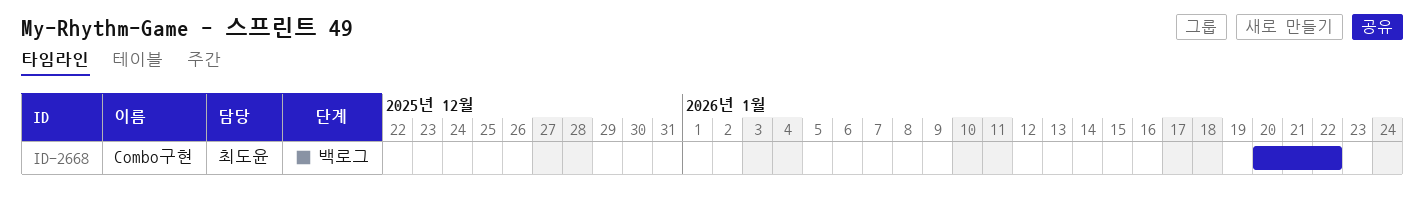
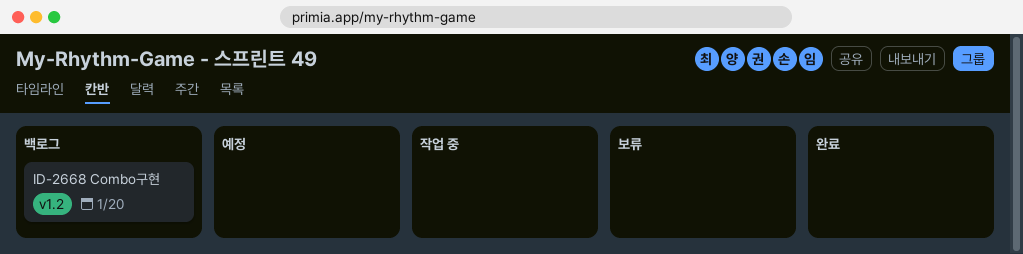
ID-2668, due: Jan 22 -> Jan 20

